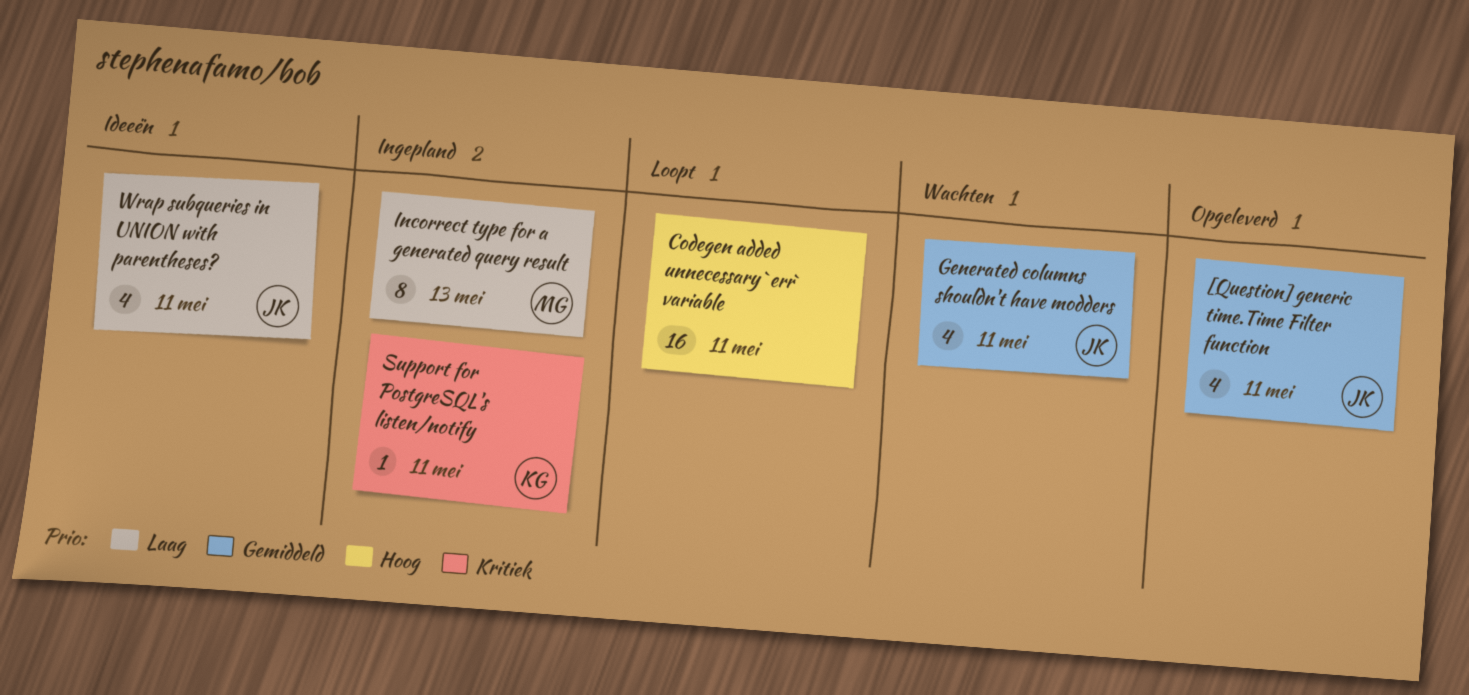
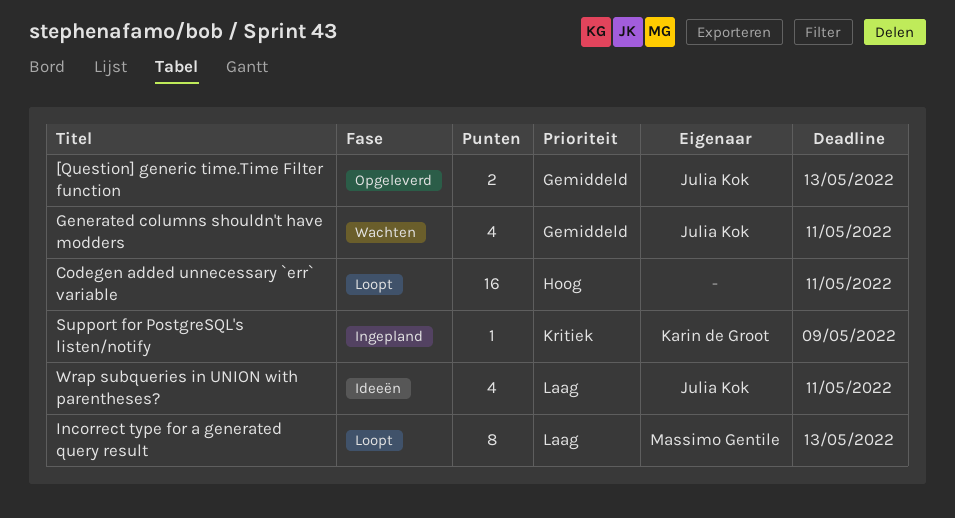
[Question] generic time.Time Filter function, estimate: 4 -> 2
[Question] generic time.Time Filter function, due: May 11 -> May 13
Incorrect type for a generated query result, status: Ingepland -> Loopt
Support for PostgreSQL's listen/notify, due: May 11 -> May 9

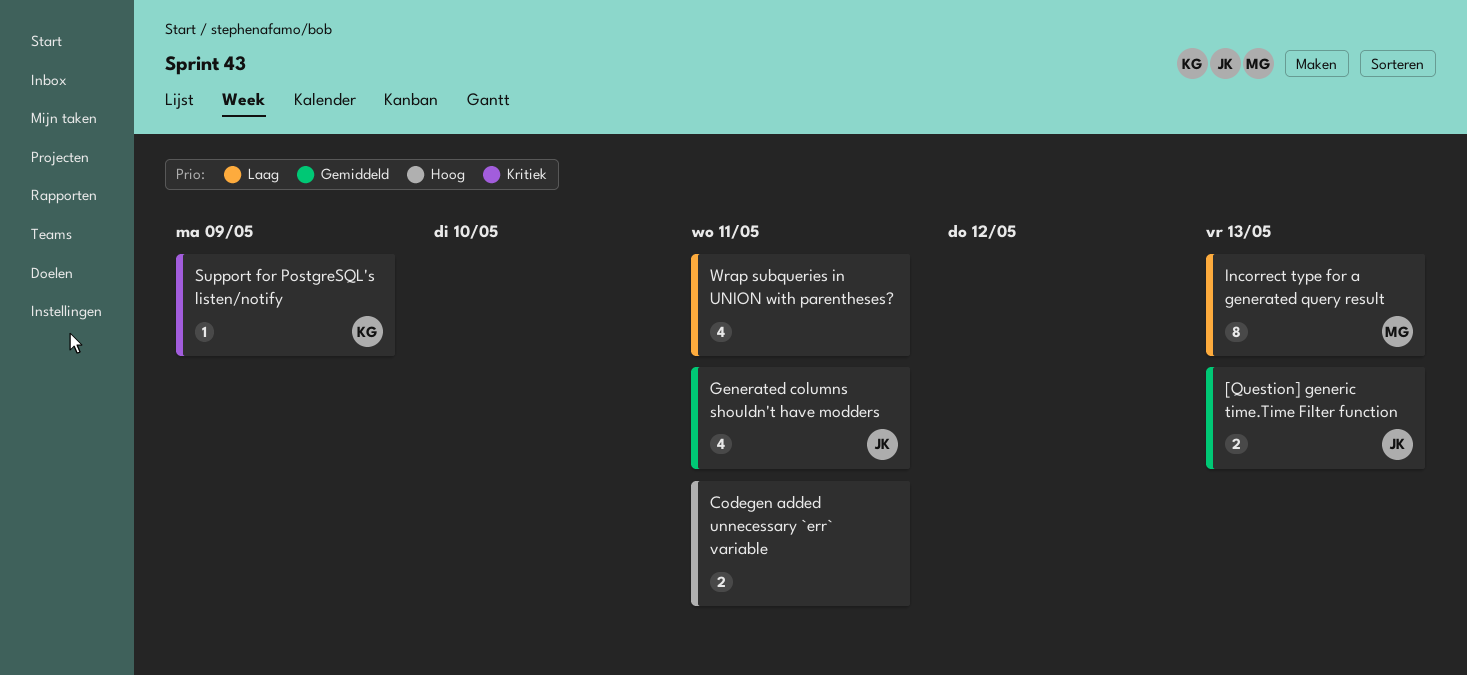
Codegen added unnecessary `err` variable, estimate: 16 -> 2
Wrap subqueries in UNION with parentheses?, owner: Julia Kok -> none

